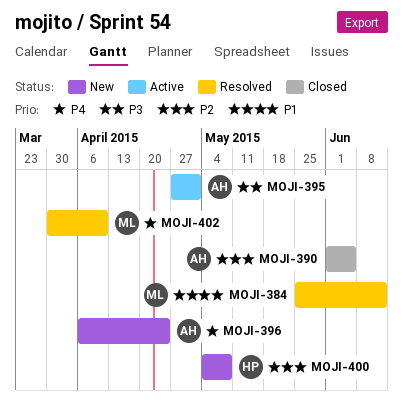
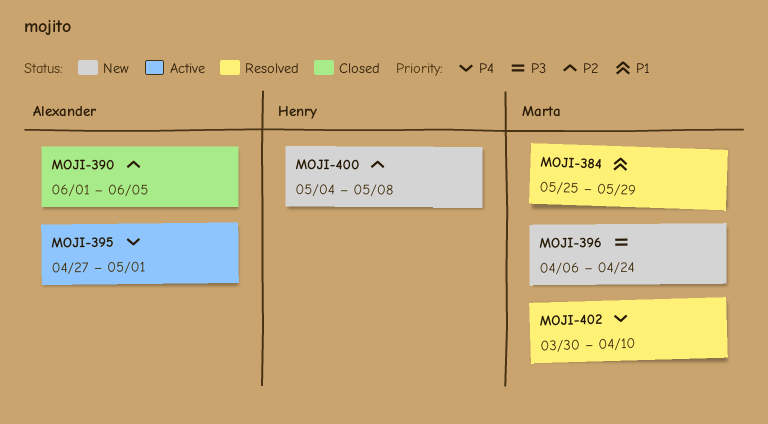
MOJI-384, due: Jun 12 -> May 29
MOJI-395, priority: P3 -> P4
MOJI-396, owner: Alexander -> Marta
MOJI-396, priority: P4 -> P3

